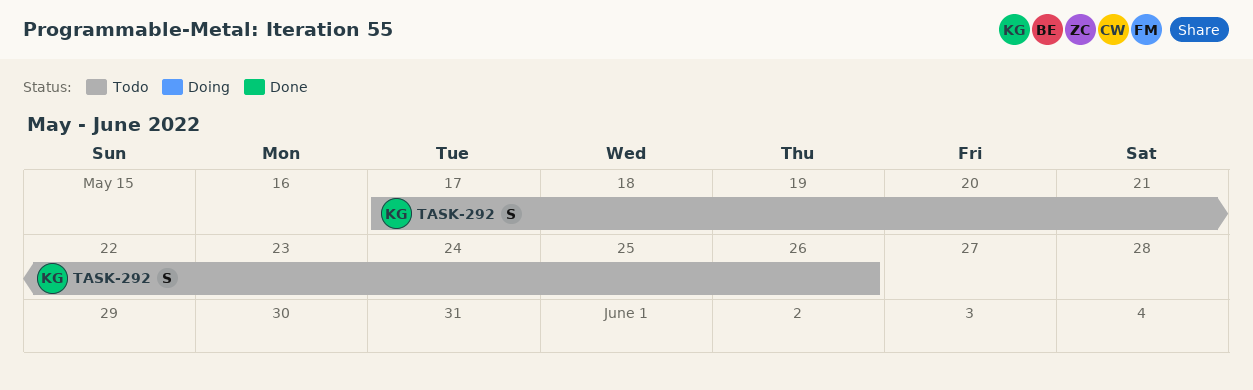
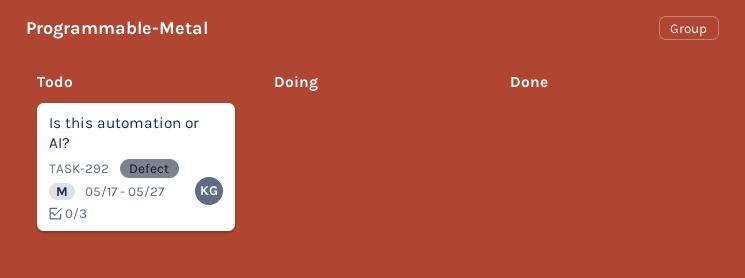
TASK-292, estimate: S -> M
TASK-292, due: May 26 -> May 27

